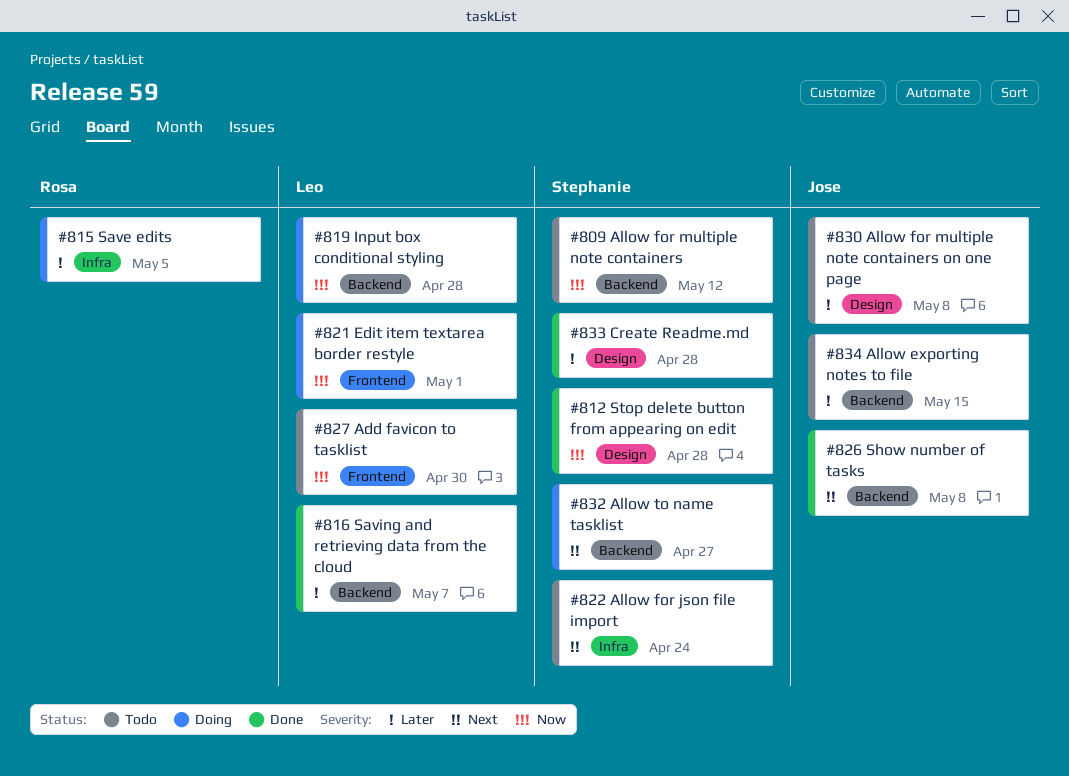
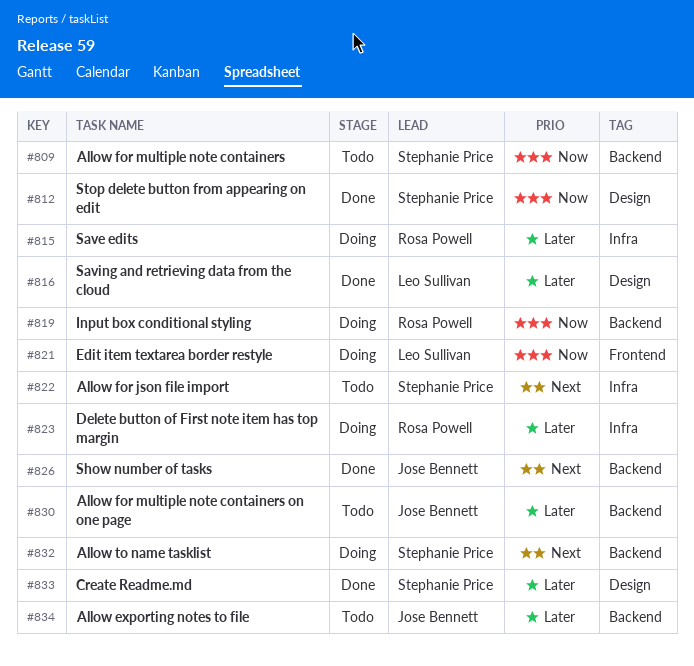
#816, label: Backend -> Design
#819, owner: Leo Sullivan -> Rosa Powell
#823: none -> present
#827: present -> none
#830, label: Design -> Backend

